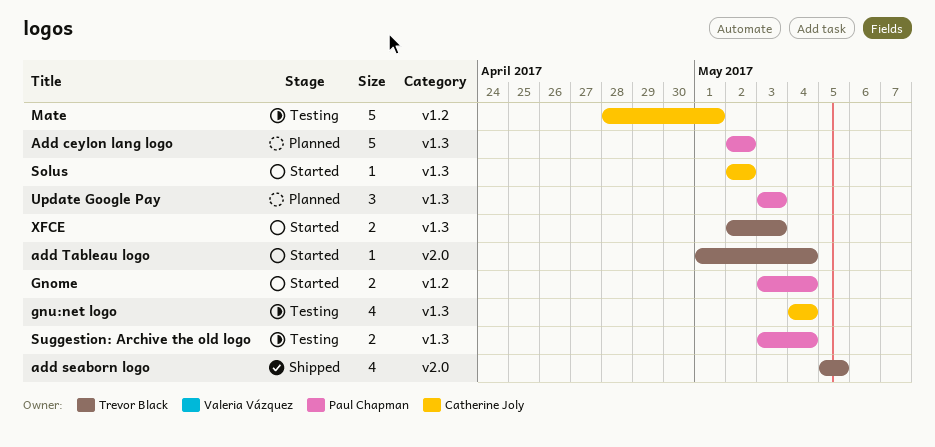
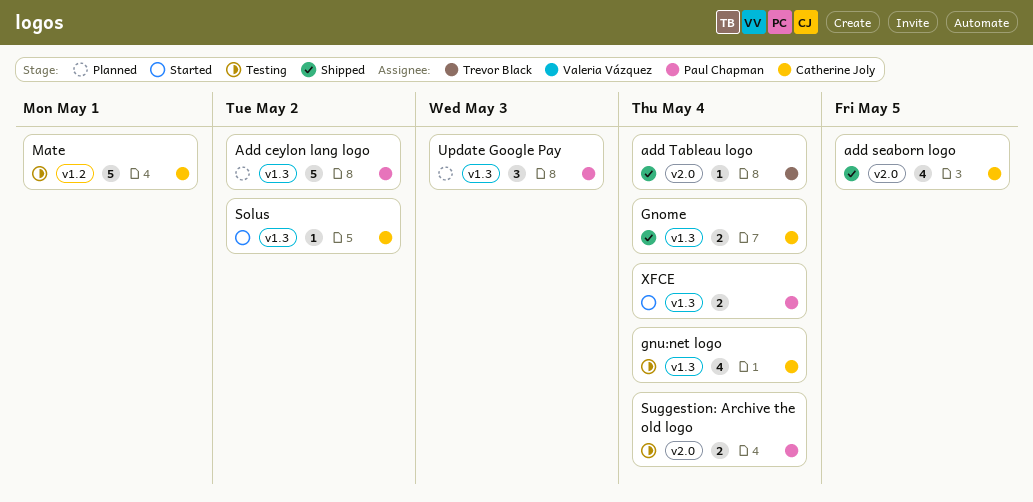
add seaborn logo, owner: Trevor Black -> Catherine Joly
add Tableau logo, status: Started -> Shipped
Gnome, status: Started -> Shipped
Gnome, owner: Paul Chapman -> Catherine Joly
Gnome, label: v1.2 -> v1.3
Suggestion: Archive the old logo, label: v1.3 -> v2.0
XFCE, owner: Trevor Black -> Paul Chapman
XFCE, due: May 3 -> May 4

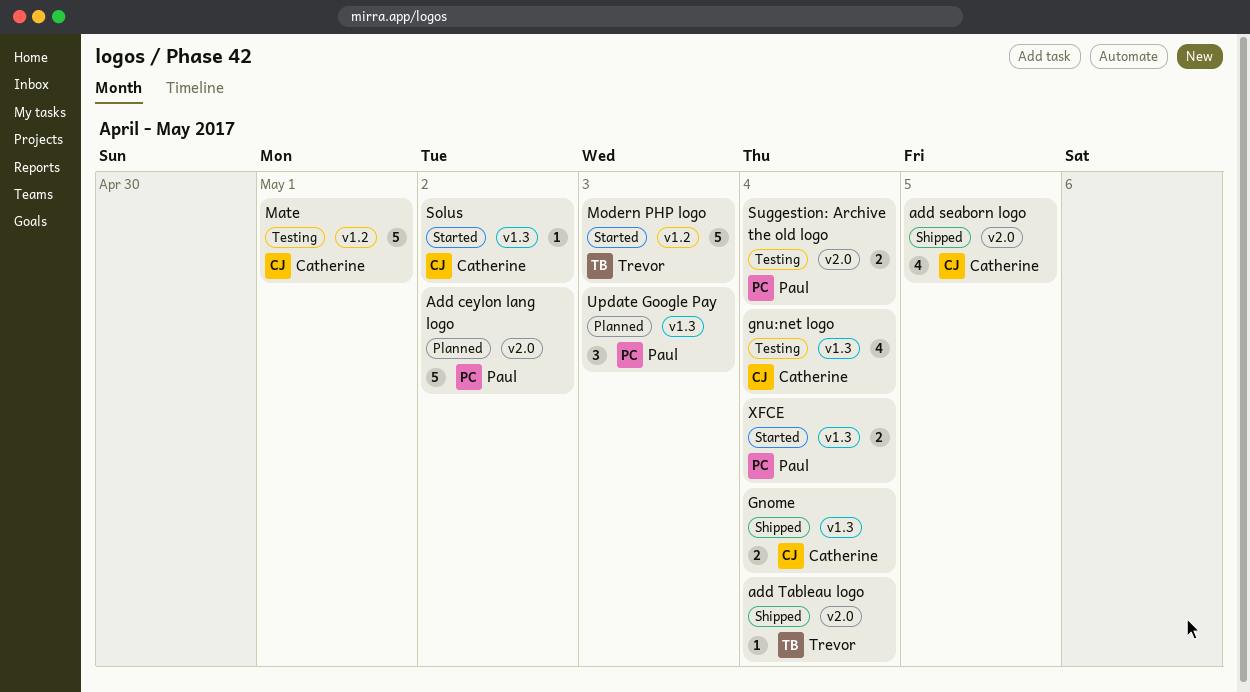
Add ceylon lang logo, label: v1.3 -> v2.0
Modern PHP logo: none -> present

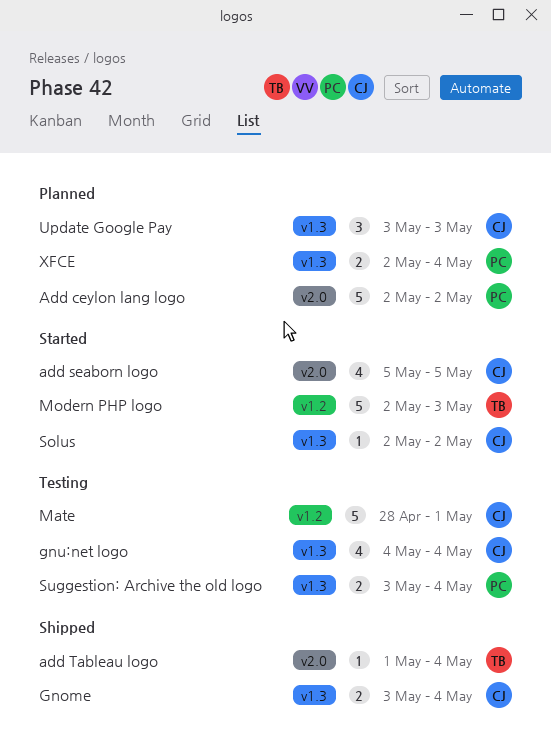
add seaborn logo, status: Shipped -> Started
Suggestion: Archive the old logo, label: v2.0 -> v1.3
Update Google Pay, owner: Paul -> Catherine
XFCE, status: Started -> Planned

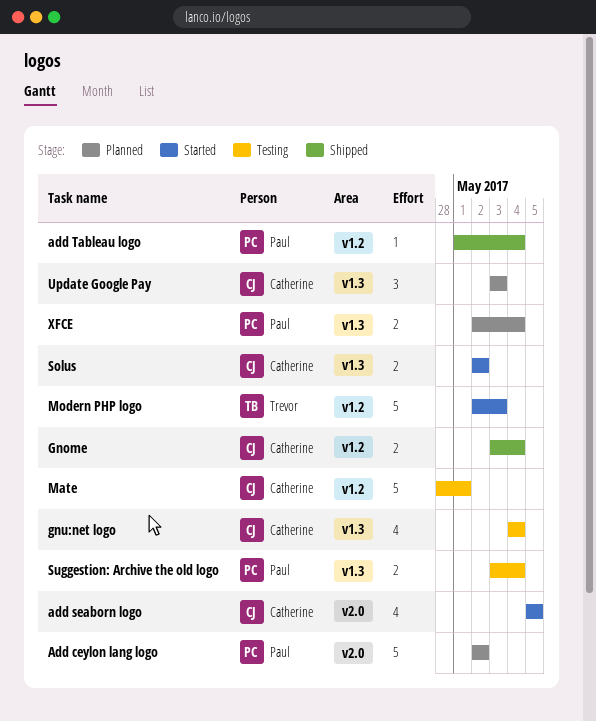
add Tableau logo, owner: Trevor -> Paul
add Tableau logo, label: v2.0 -> v1.2
Gnome, label: v1.3 -> v1.2
Solus, estimate: 1 -> 2

